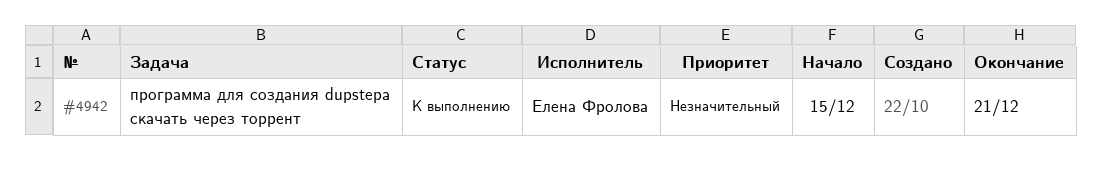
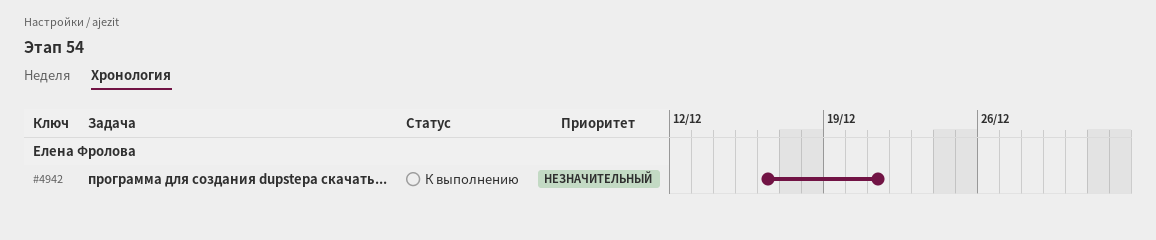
#4942, start: Dec 15 -> Dec 16

